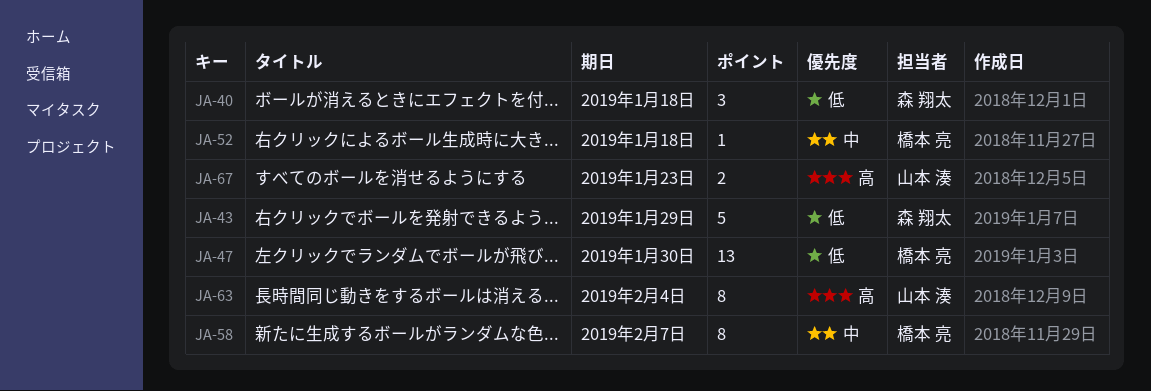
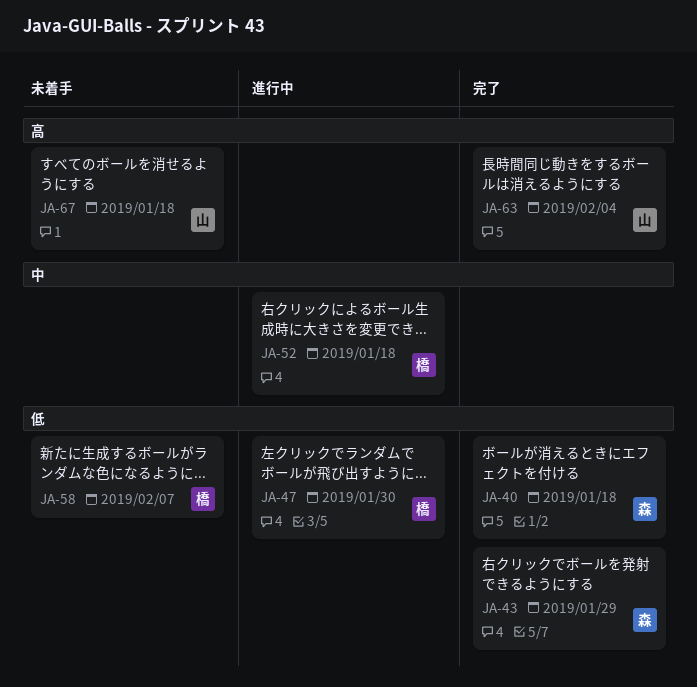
JA-58, priority: 中 -> 低
JA-67, due: Jan 23 -> Jan 18

